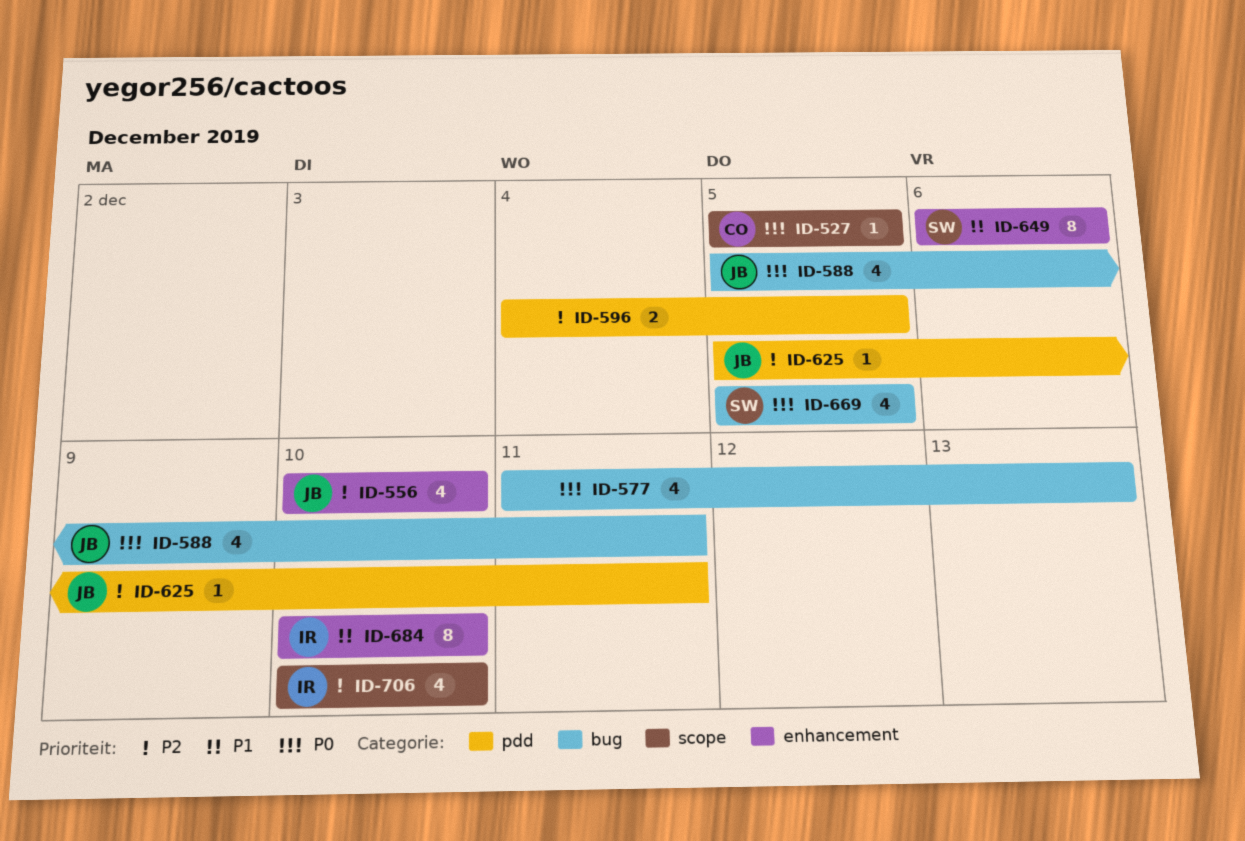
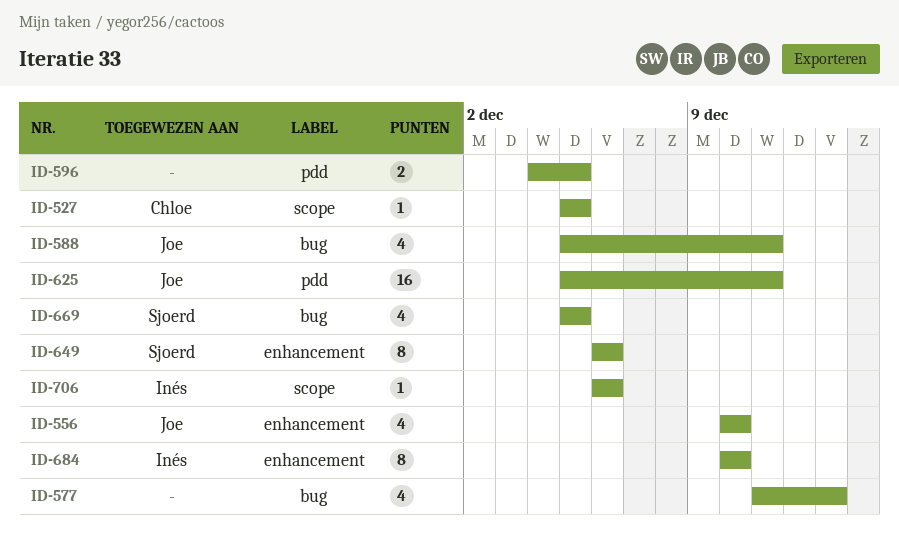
ID-625, estimate: 1 -> 16
ID-706, estimate: 4 -> 1
ID-706, start: Dec 10 -> Dec 6
ID-706, due: Dec 10 -> Dec 6

